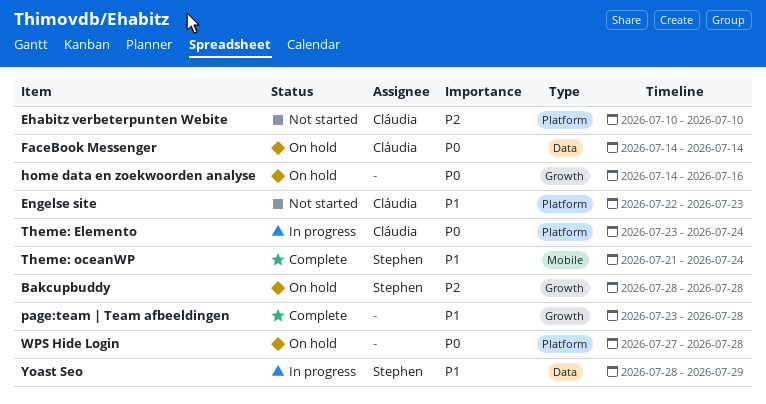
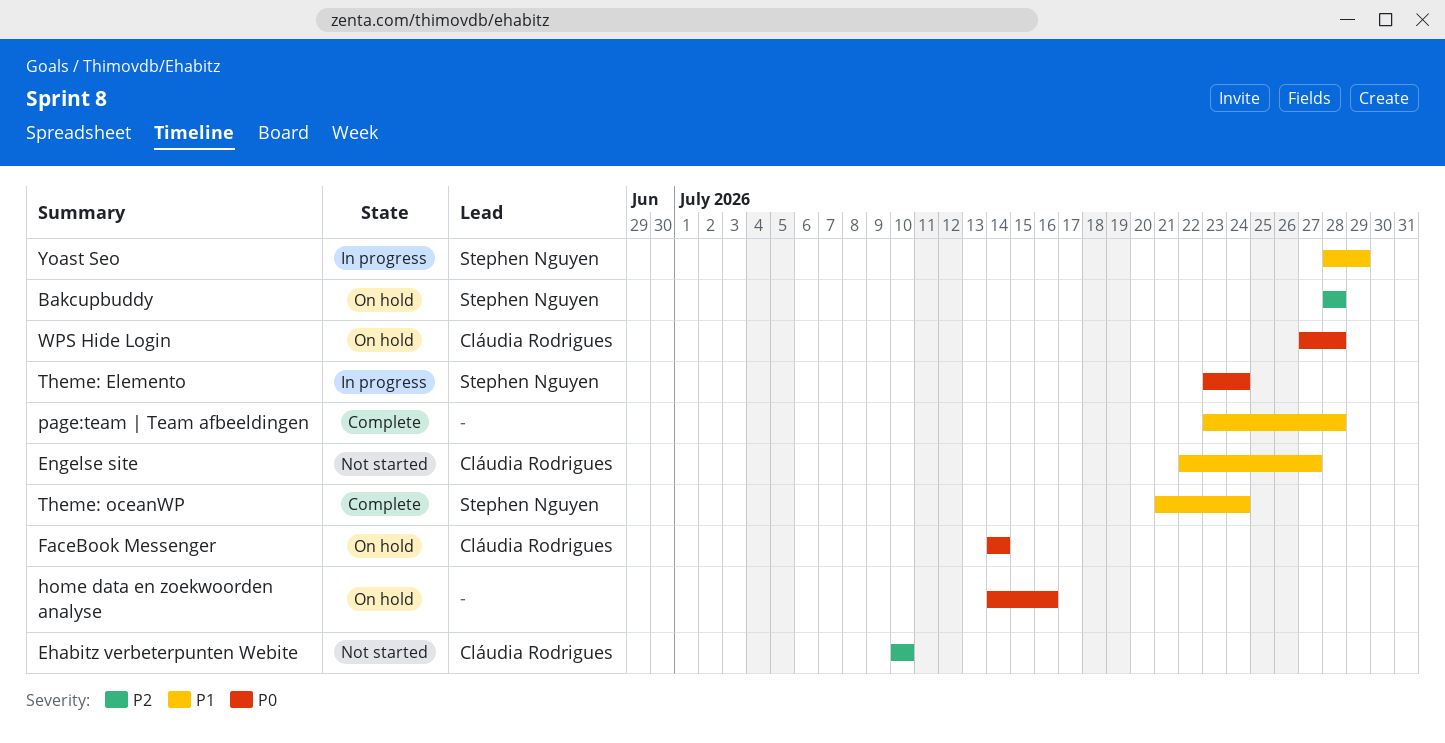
Engelse site, due: Jul 23 -> Jul 27
Theme: Elemento, owner: Cláudia Rodrigues -> Stephen Nguyen
WPS Hide Login, owner: none -> Cláudia Rodrigues

